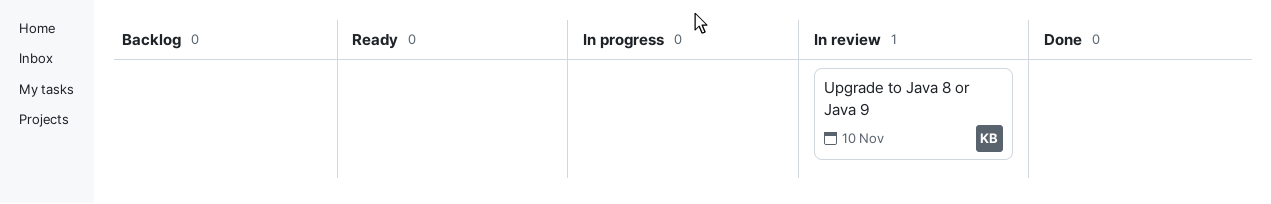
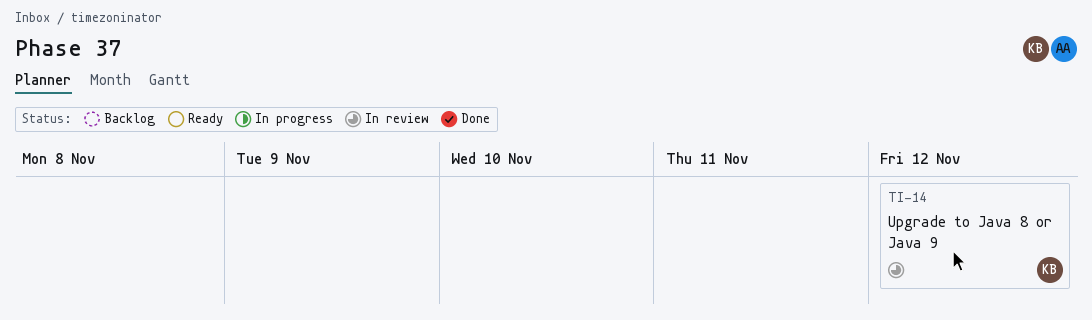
Upgrade to Java 8 or Java 9, due: Nov 10 -> Nov 12

